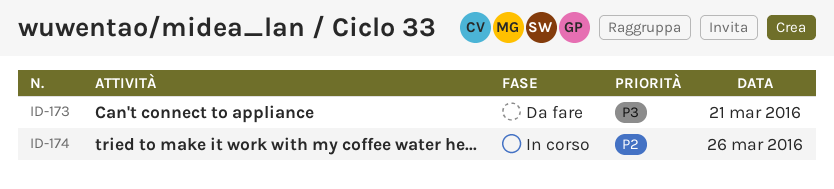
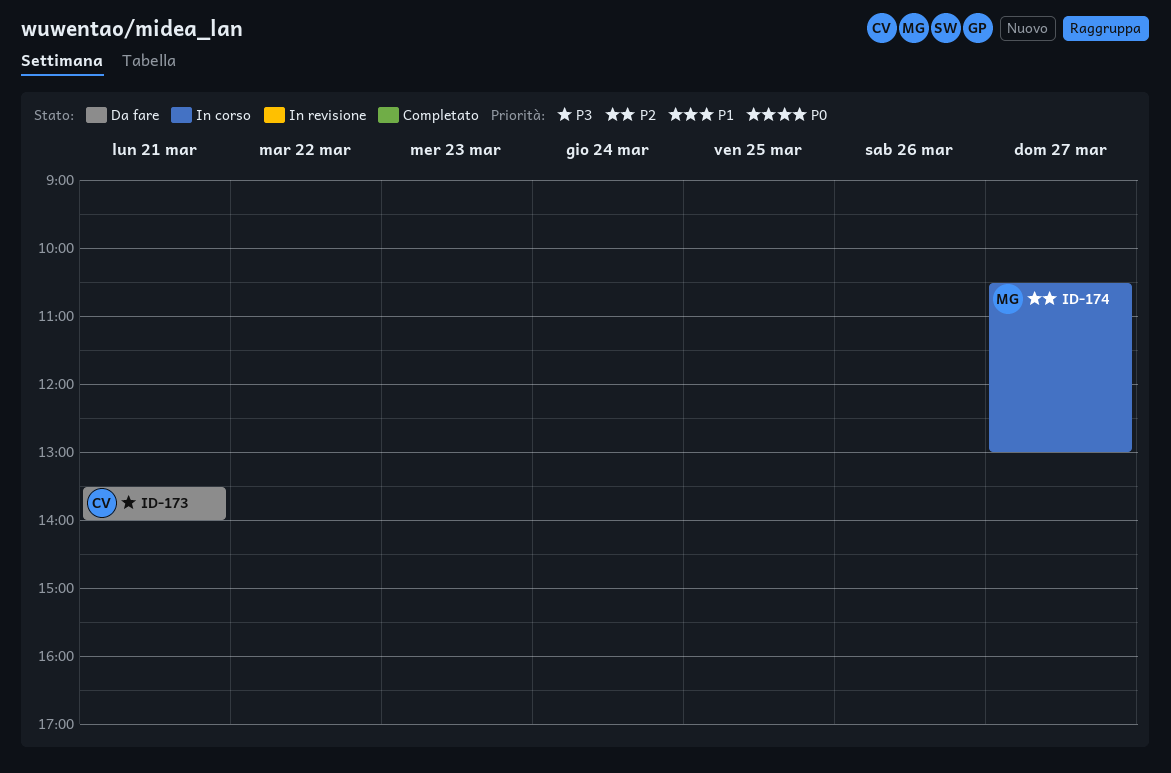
ID-174, day: Mar 26 -> Mar 27

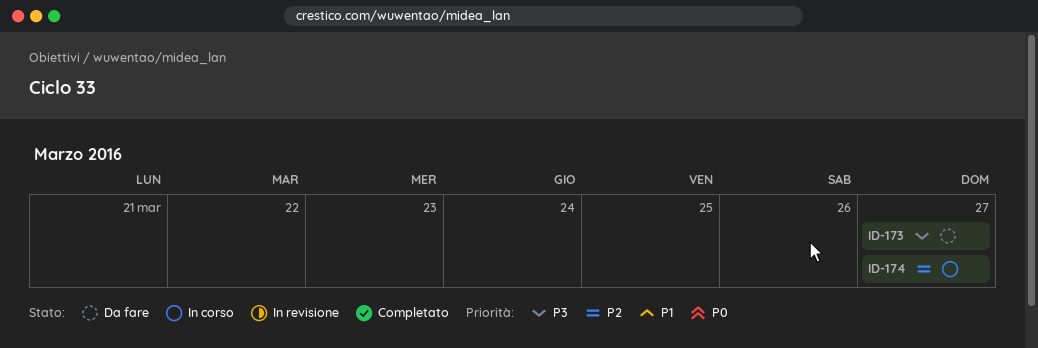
ID-173, day: Mar 21 -> Mar 27

